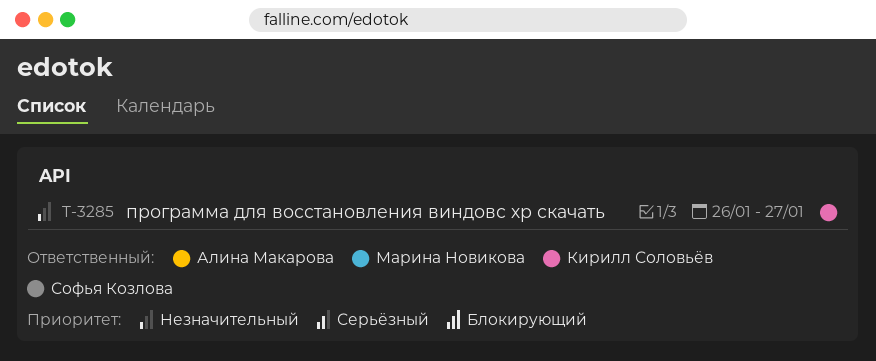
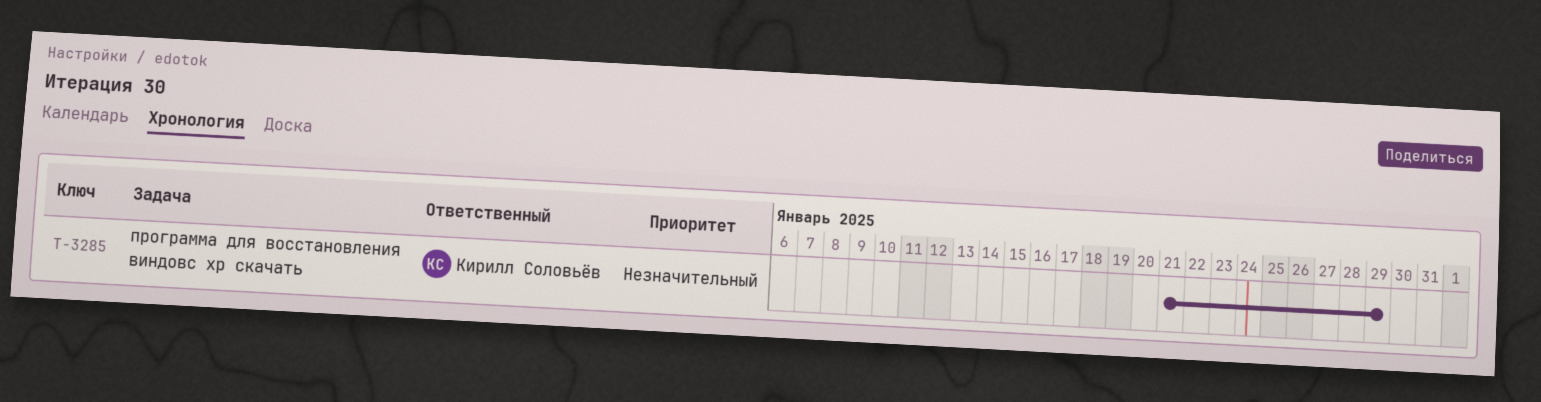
T-3285, start: Jan 26 -> Jan 21
T-3285, due: Jan 27 -> Jan 29

